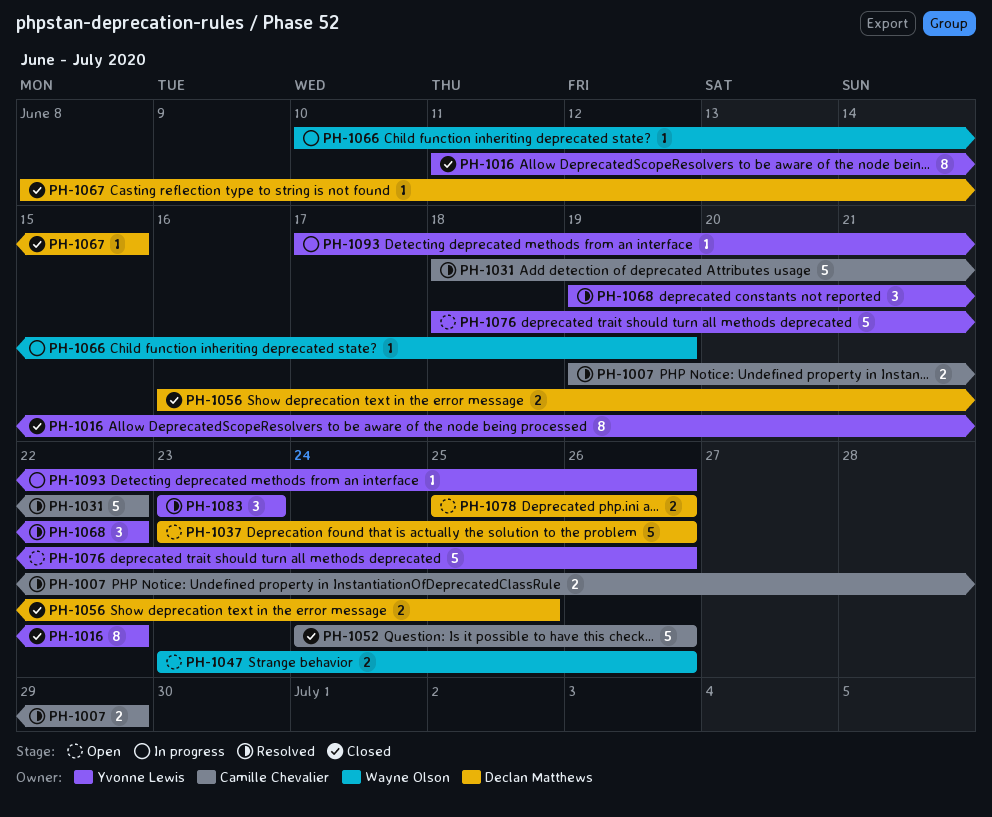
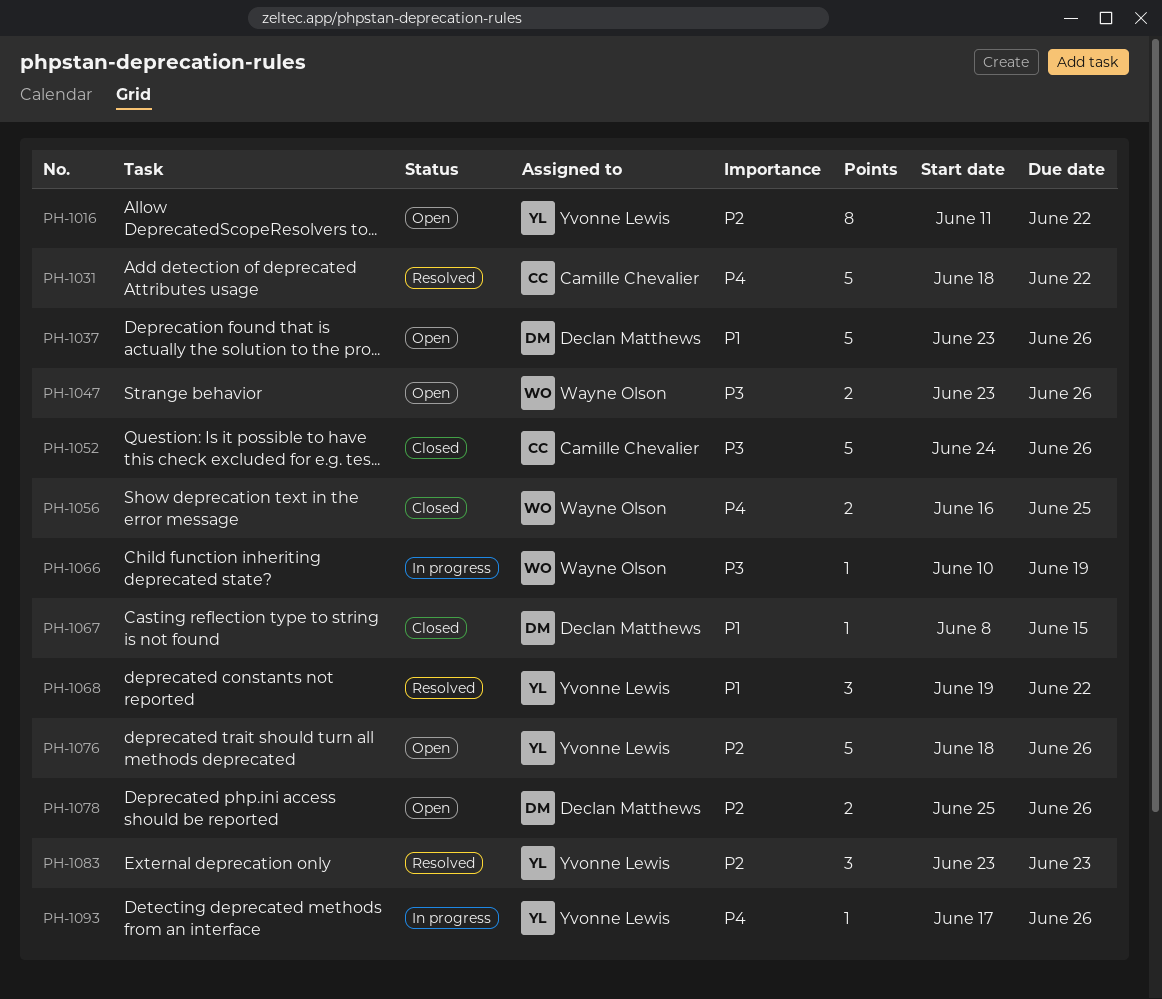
PH-1007: present -> none
PH-1016, status: Closed -> Open
PH-1056, owner: Declan Matthews -> Wayne Olson

